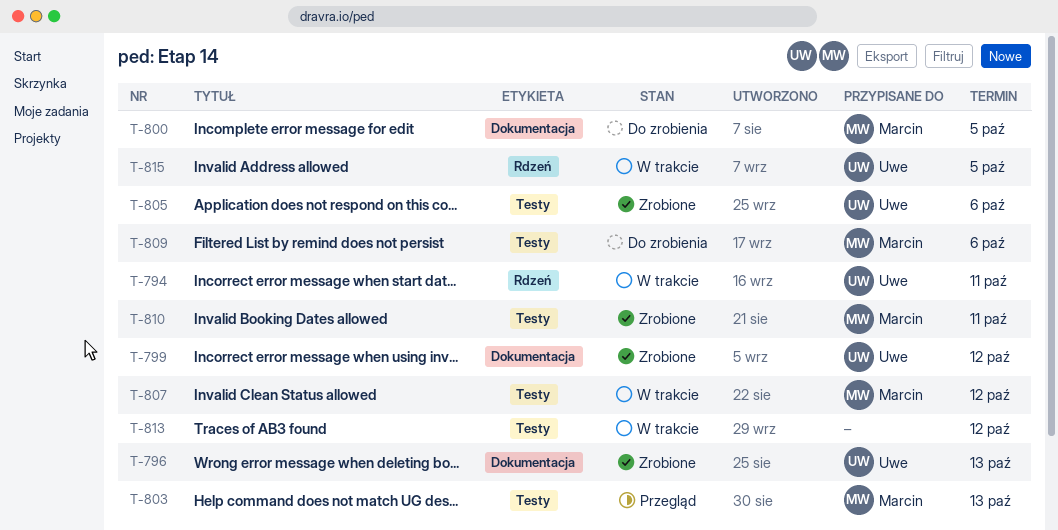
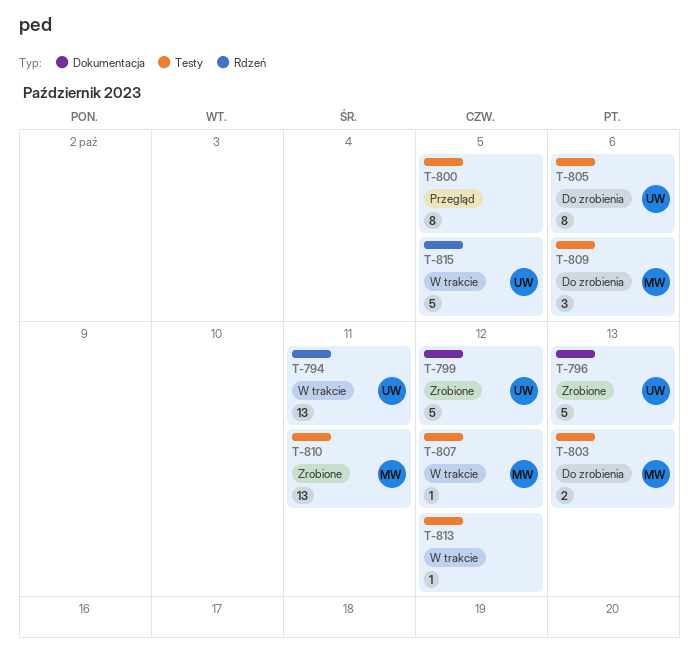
T-800, status: Do zrobienia -> Przegląd
T-800, owner: Marcin -> none
T-800, label: Dokumentacja -> Testy
T-803, status: Przegląd -> Do zrobienia
T-805, status: Zrobione -> Do zrobienia

